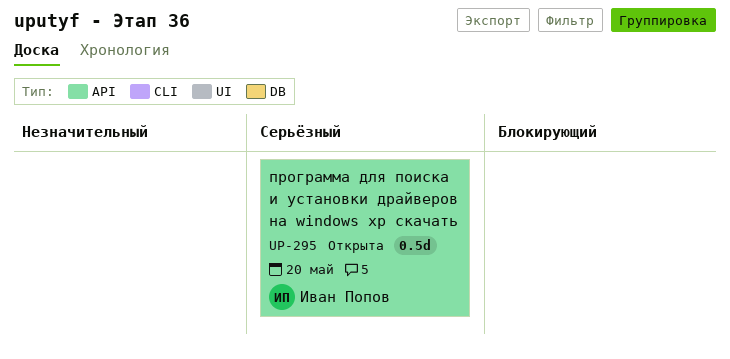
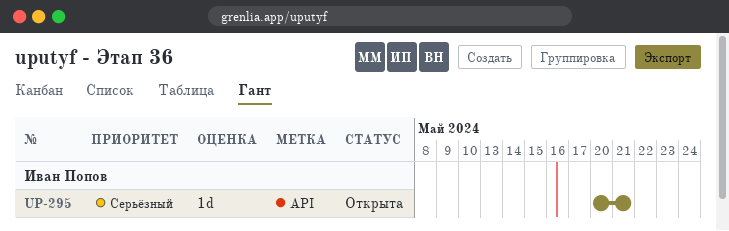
UP-295, estimate: 0.5d -> 1d
UP-295, due: May 20 -> May 21

